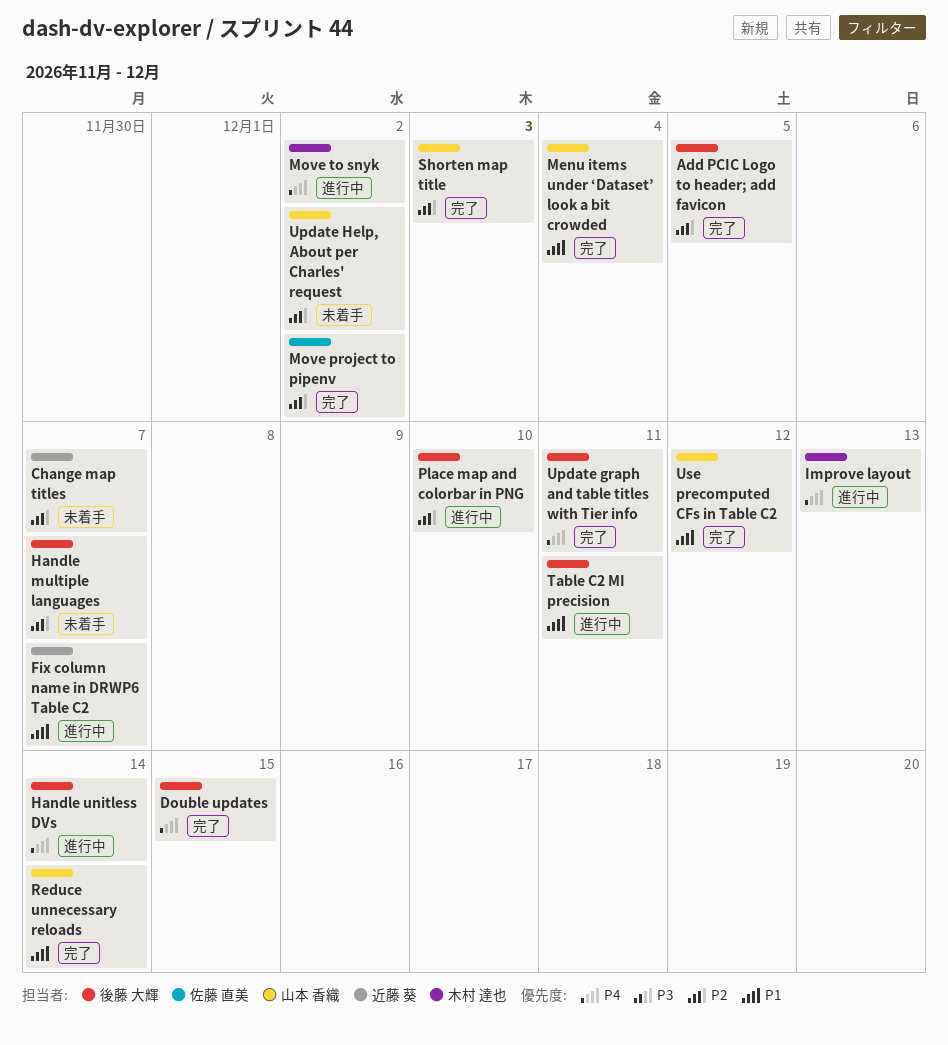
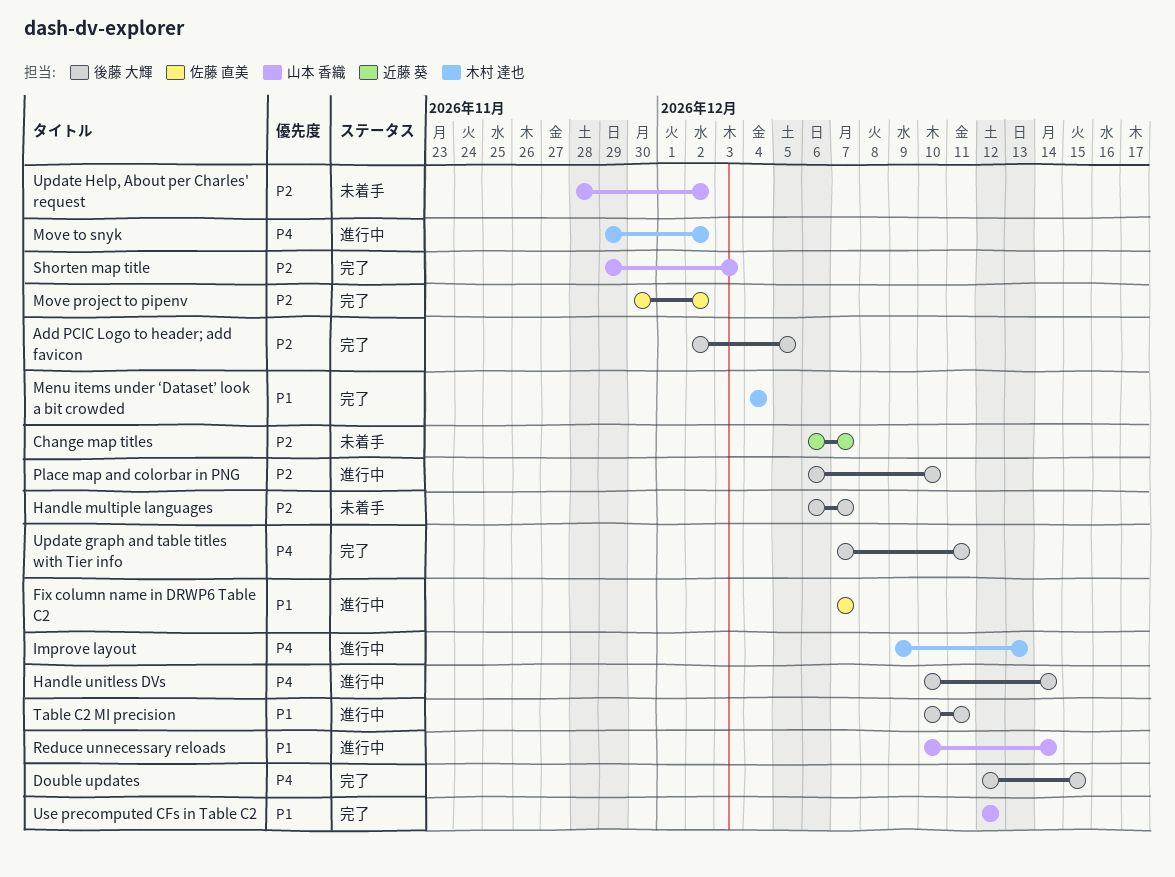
Fix column name in DRWP6 Table C2, owner: 近藤 葵 -> 佐藤 直美
Menu items under ‘Dataset’ look a bit crowded, owner: 山本 香織 -> 木村 達也
Reduce unnecessary reloads, status: 完了 -> 進行中

